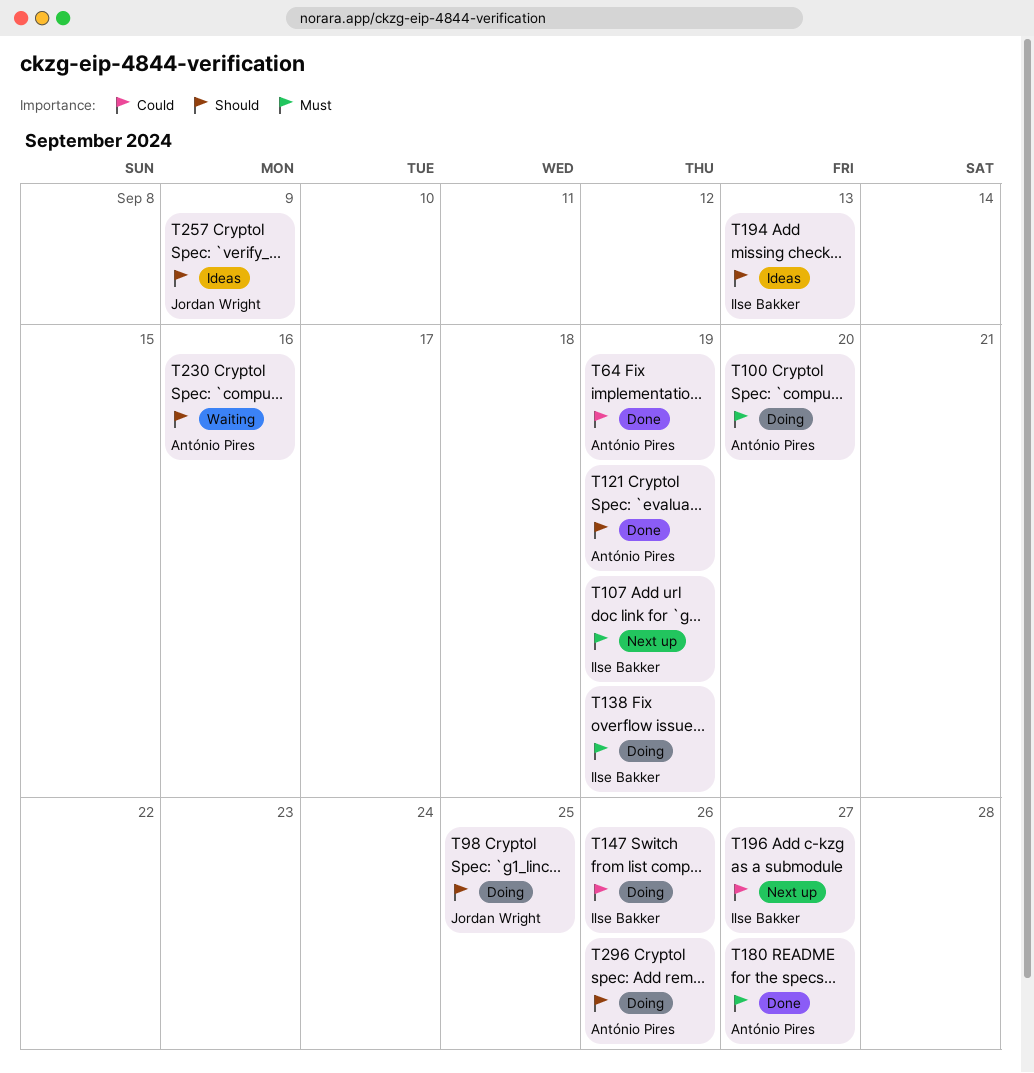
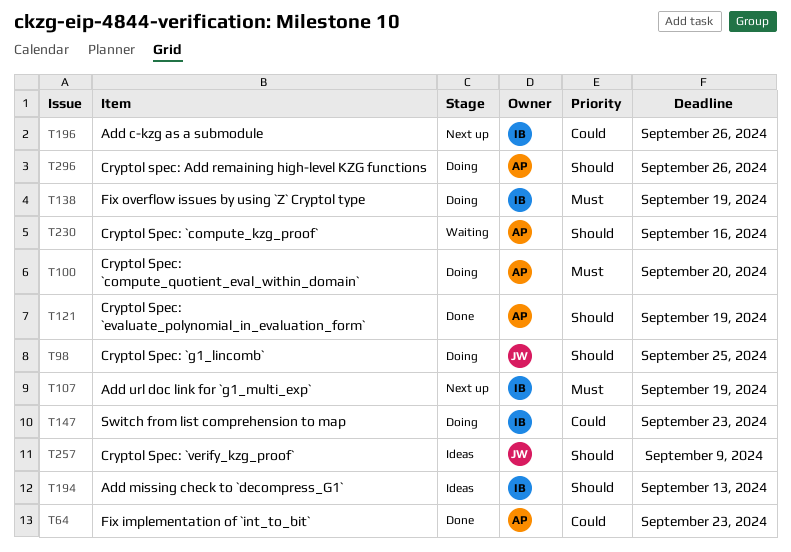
T64, due: Sep 19 -> Sep 23
T147, due: Sep 26 -> Sep 23
T180: present -> none
T196, due: Sep 27 -> Sep 26

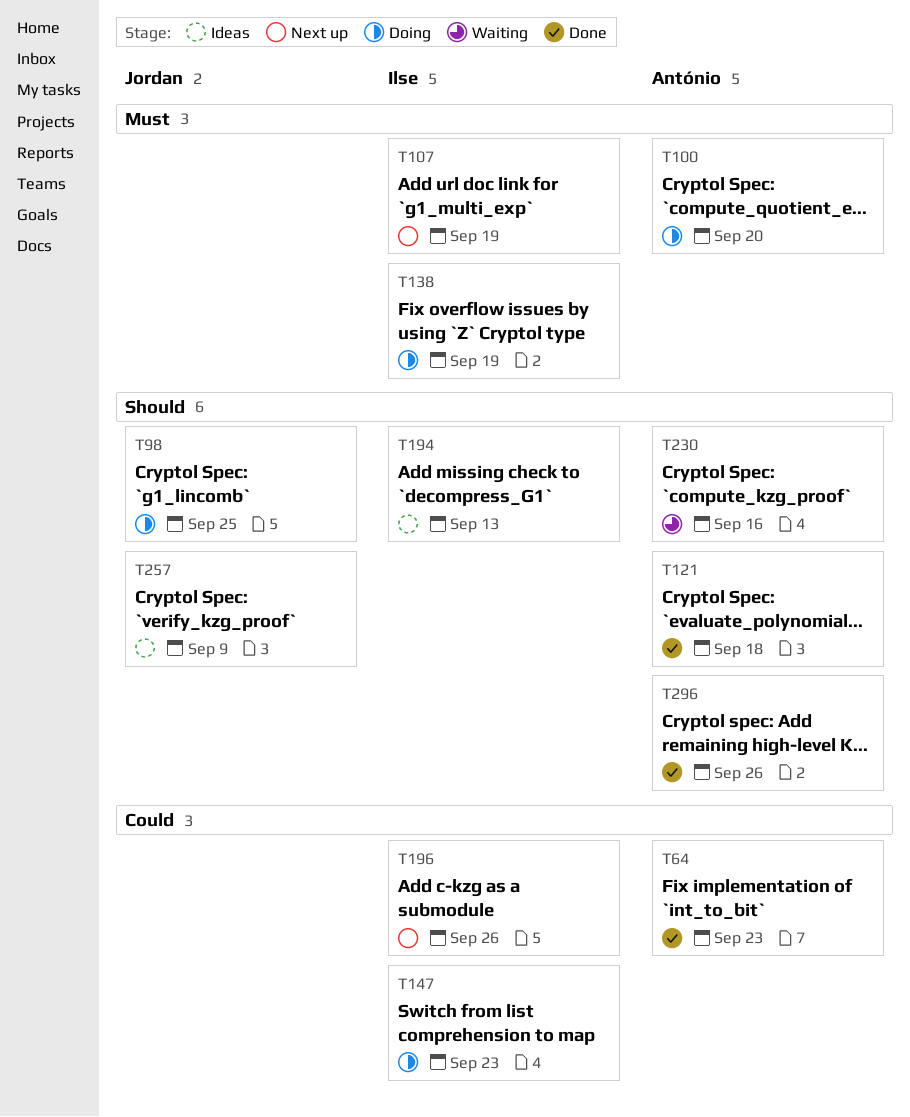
T121, due: Sep 19 -> Sep 18
T296, status: Doing -> Done

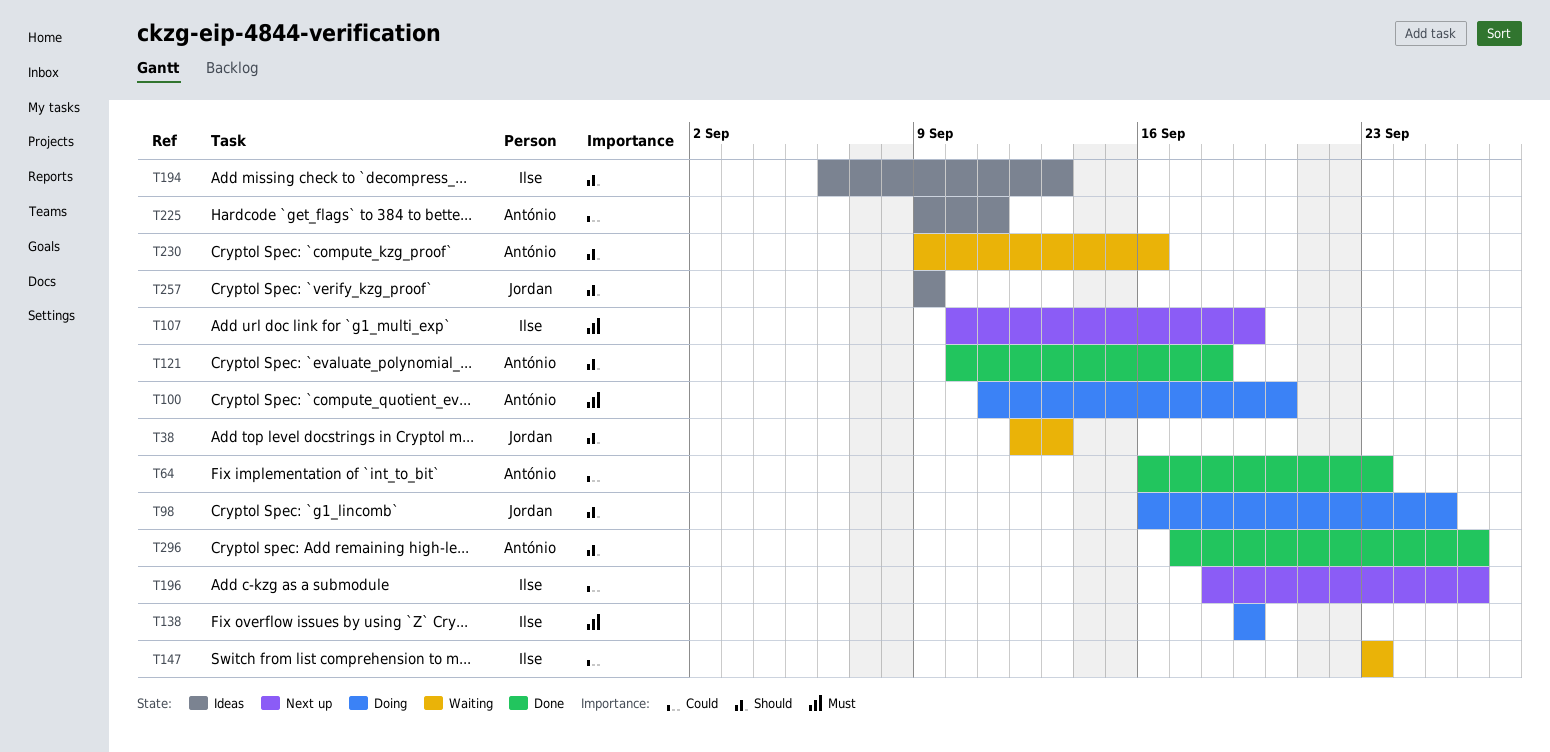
T38: none -> present
T147, status: Doing -> Waiting
T225: none -> present

